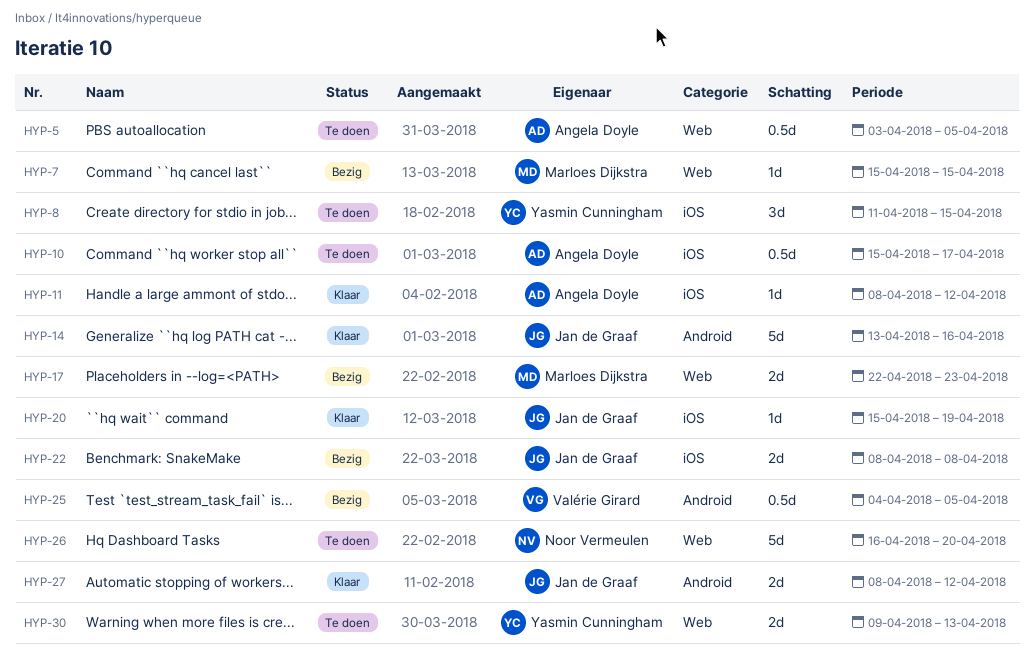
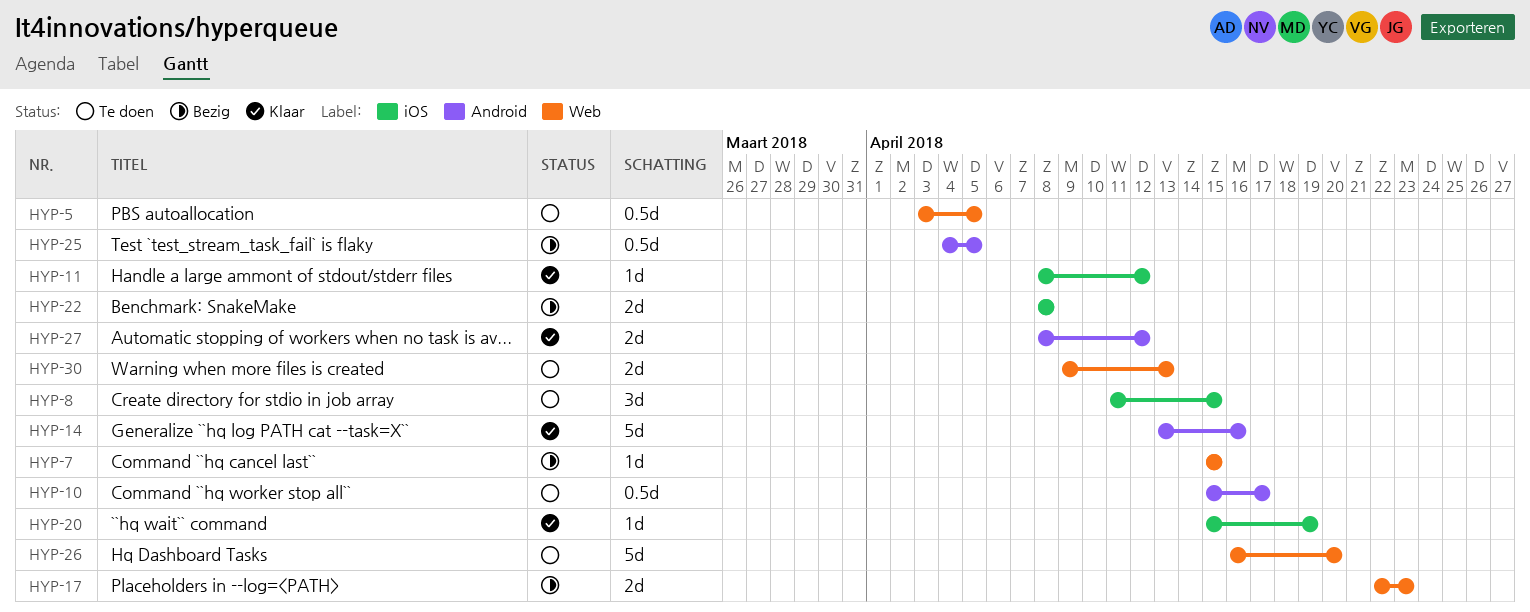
HYP-10, label: iOS -> Android

